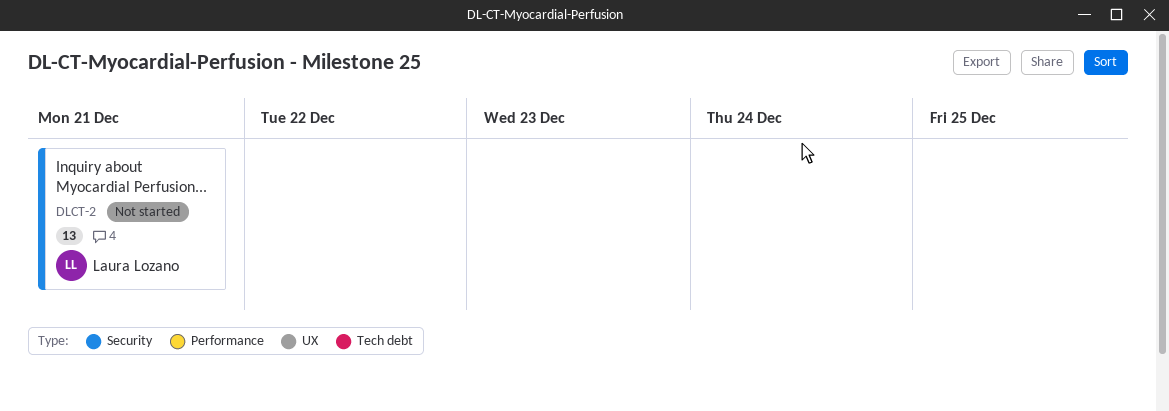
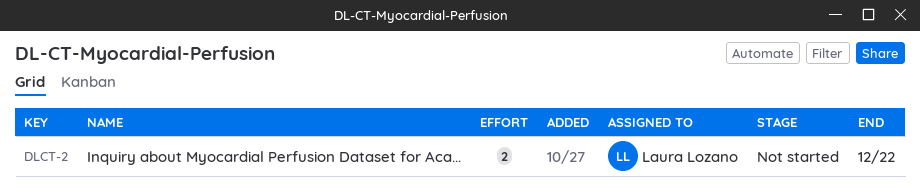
DLCT-2, estimate: 13 -> 2
DLCT-2, due: Dec 21 -> Dec 22

